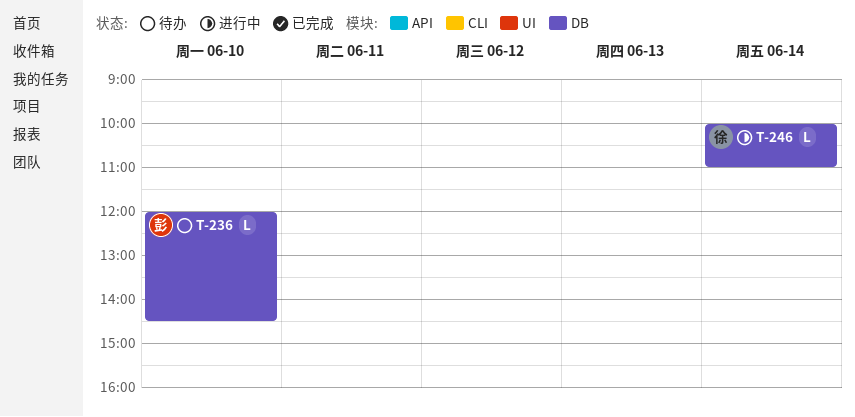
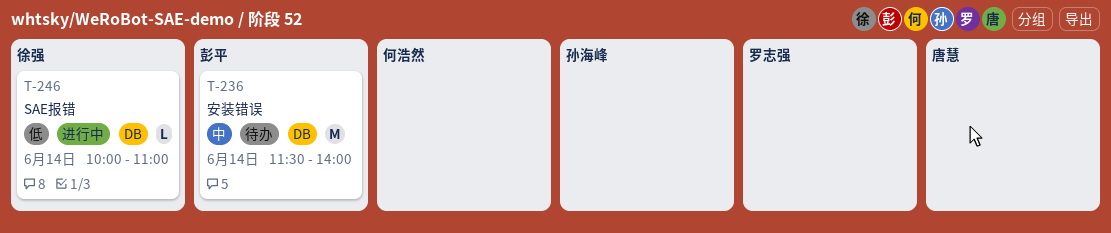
T-236, estimate: L -> M
T-236, day: Jun 10 -> Jun 14
T-236, begins: 12:00 -> 11:30
T-236, ends: 14:30 -> 14:00

